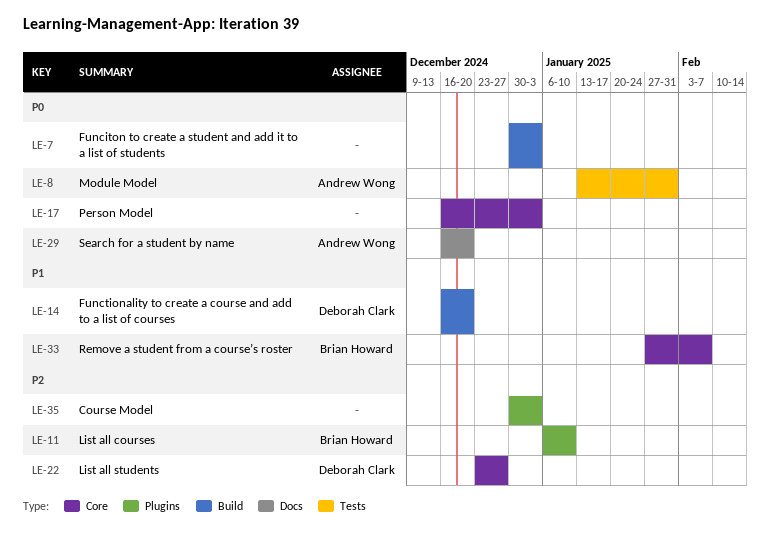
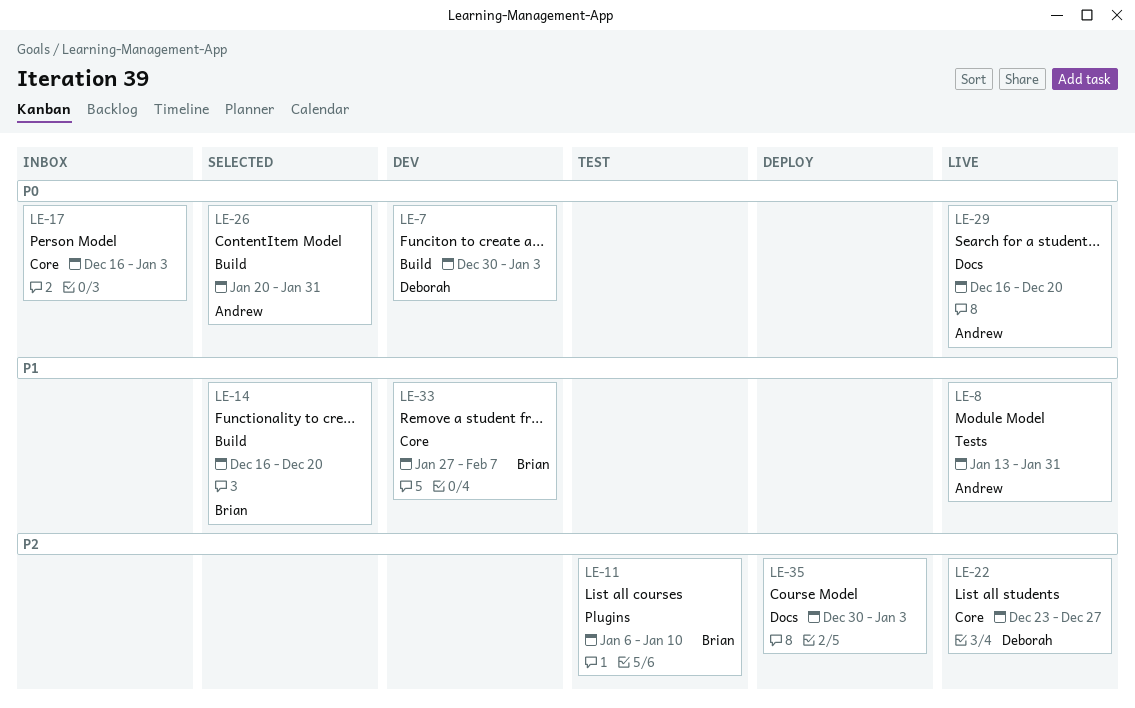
LE-7, owner: none -> Deborah Clark
LE-8, priority: P0 -> P1
LE-14, owner: Deborah Clark -> Brian Howard
LE-26: none -> present
LE-35, label: Plugins -> Docs

